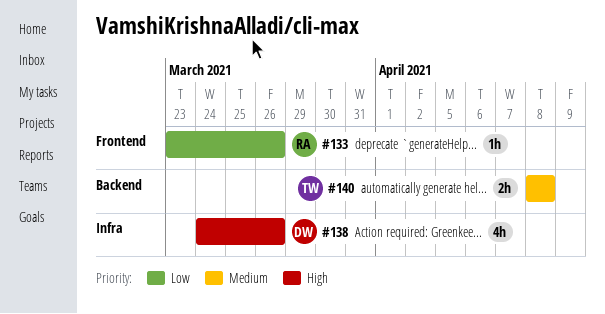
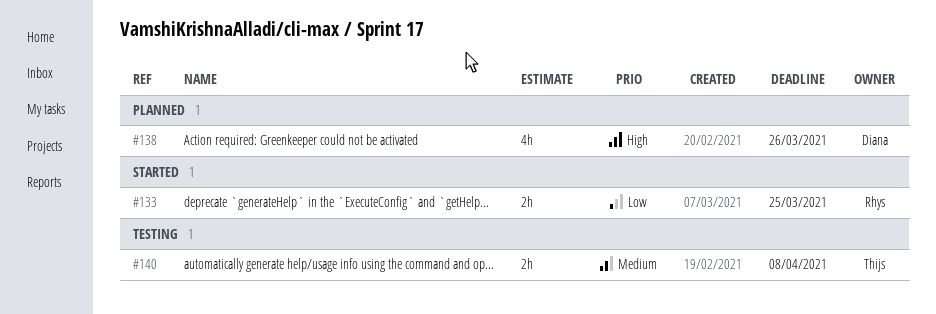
#133, estimate: 1h -> 2h
#133, due: Mar 26 -> Mar 25

